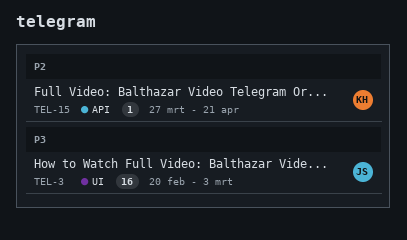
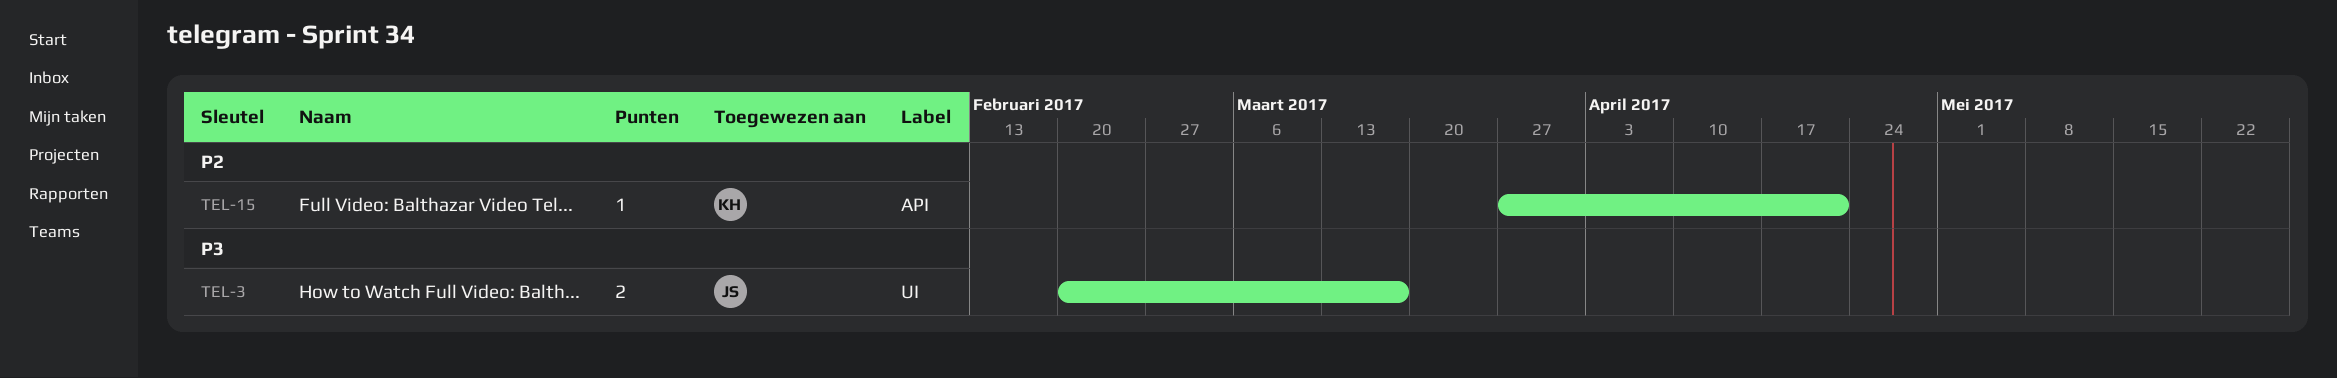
TEL-3, estimate: 16 -> 2
TEL-3, due: Mar 3 -> Mar 17

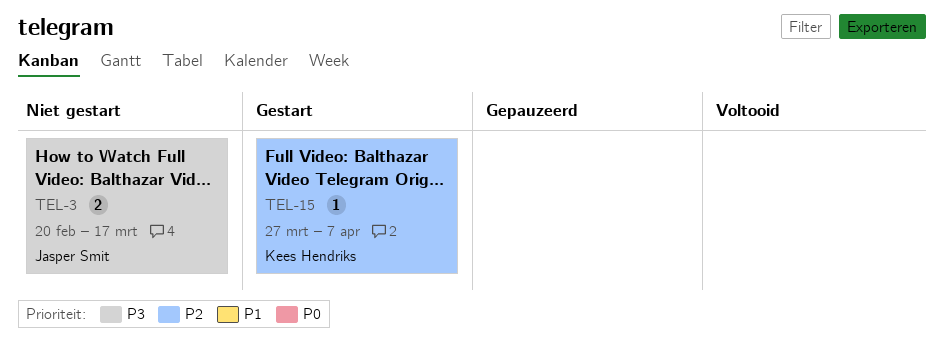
TEL-15, due: Apr 21 -> Apr 7

